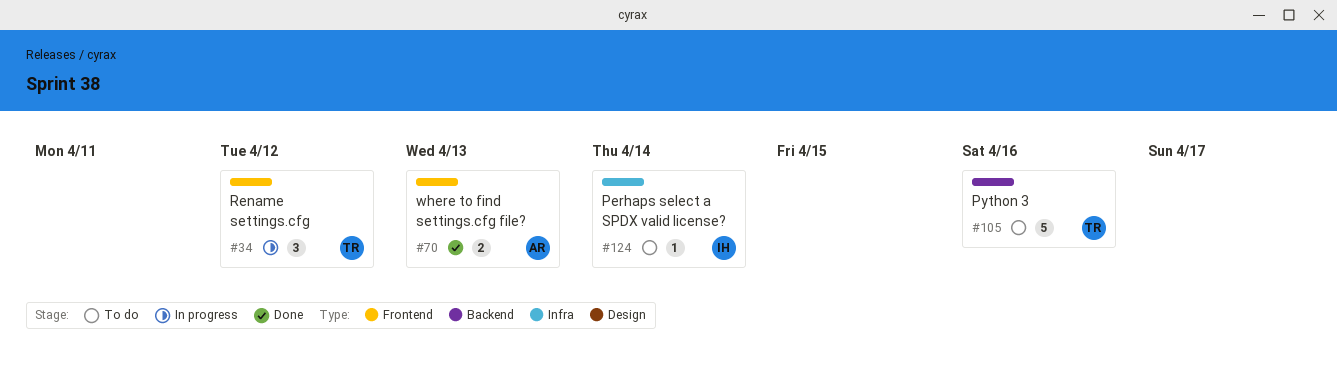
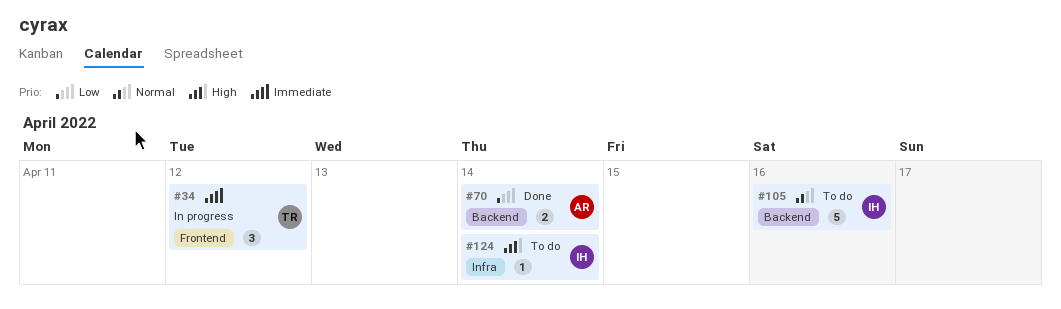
#70, label: Frontend -> Backend
#70, due: Apr 13 -> Apr 14
#105, owner: TR -> IH

